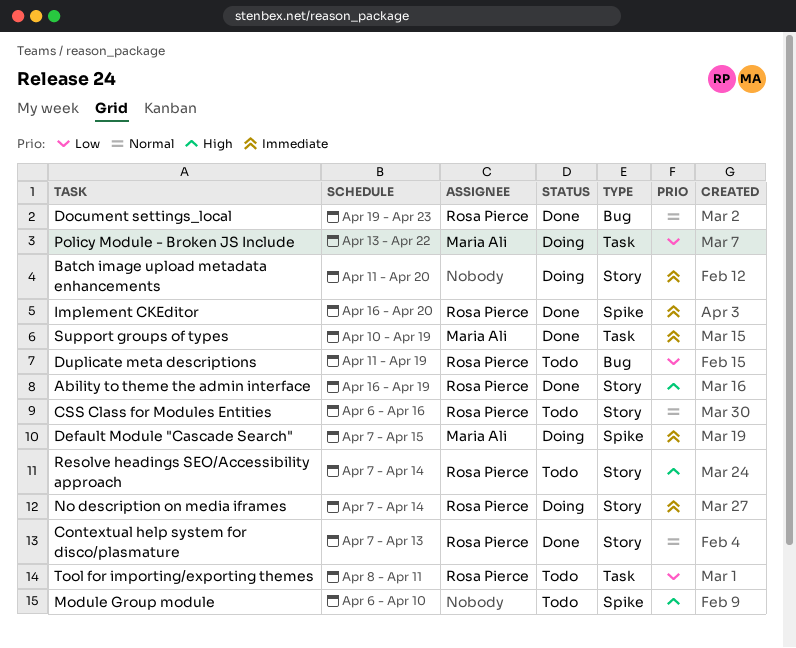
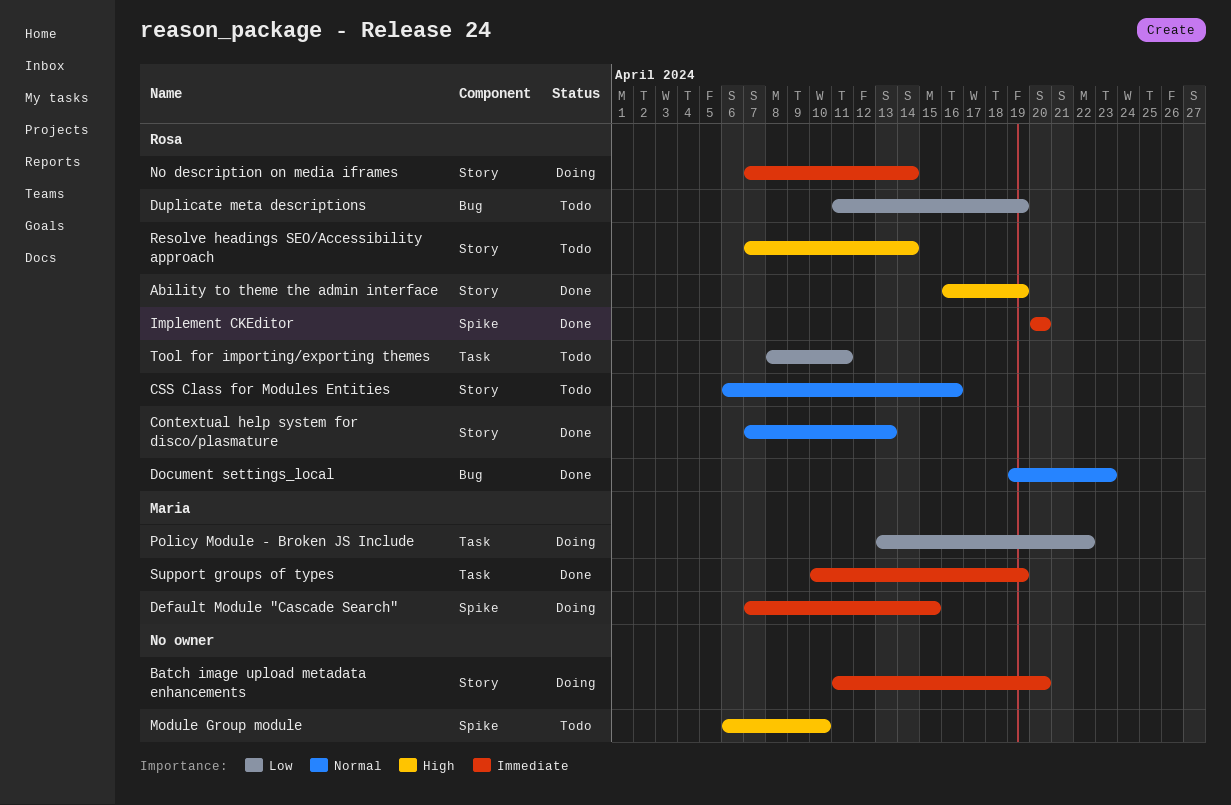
Implement CKEditor, start: Apr 16 -> Apr 20

